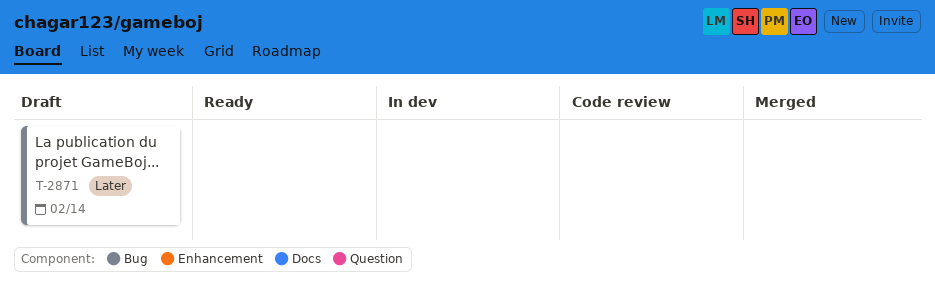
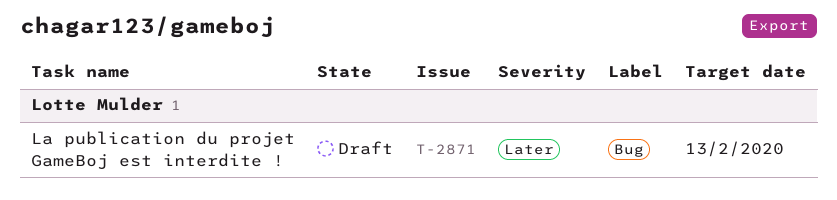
T-2871, due: Feb 14 -> Feb 13

